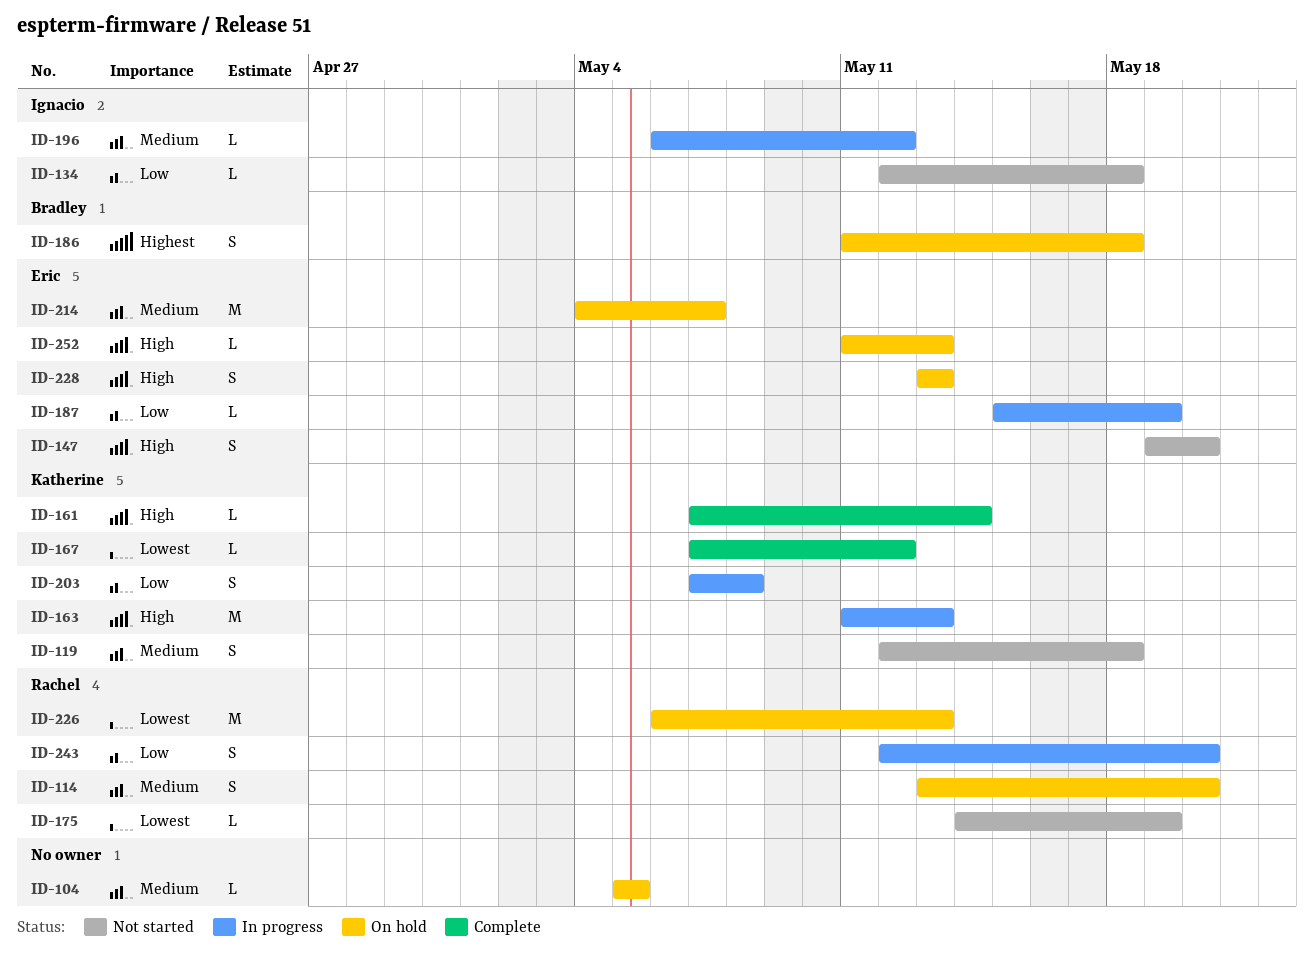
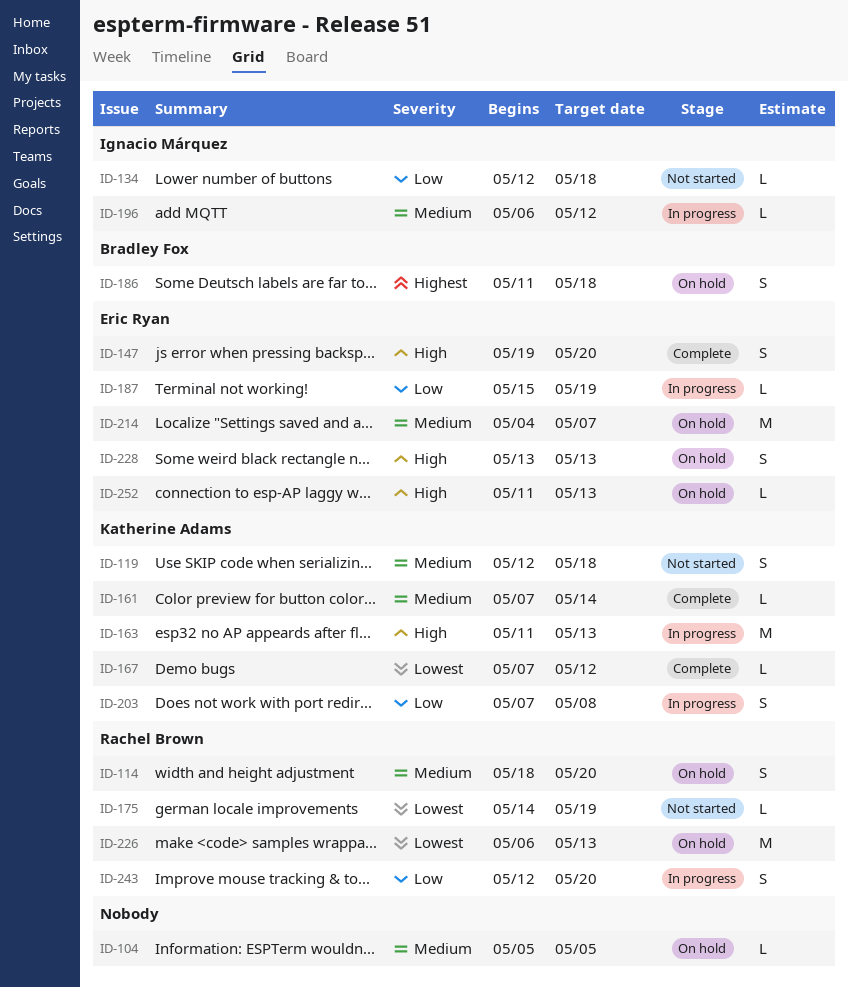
ID-114, start: May 13 -> May 18
ID-147, status: Not started -> Complete
ID-161, priority: High -> Medium

